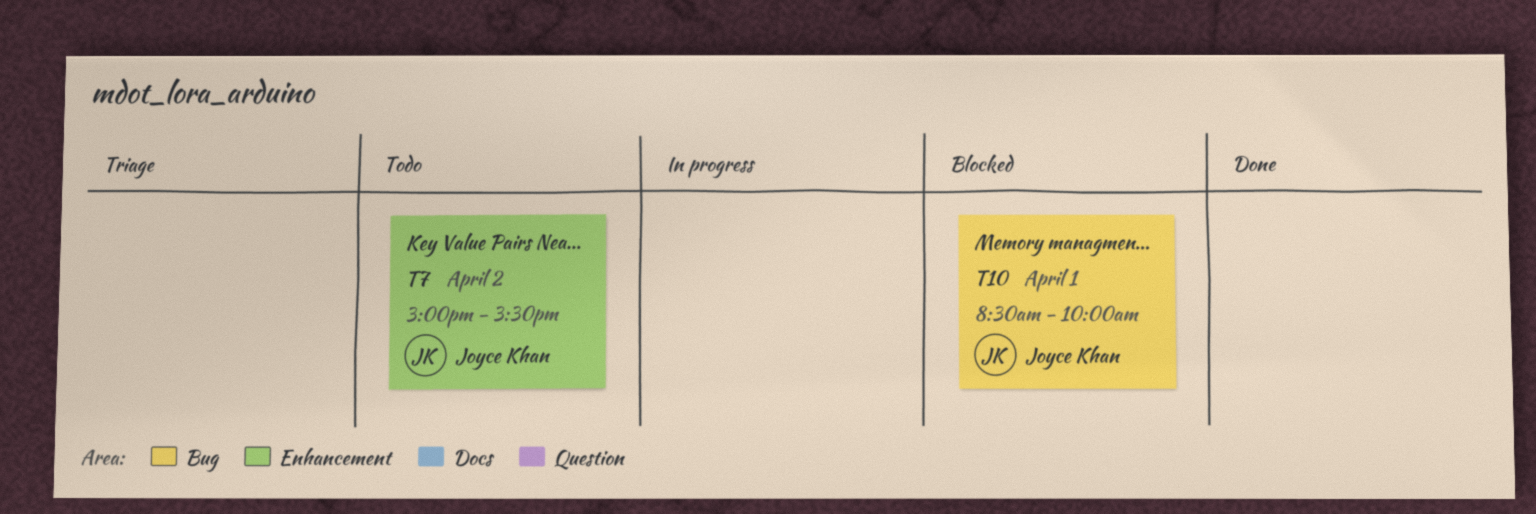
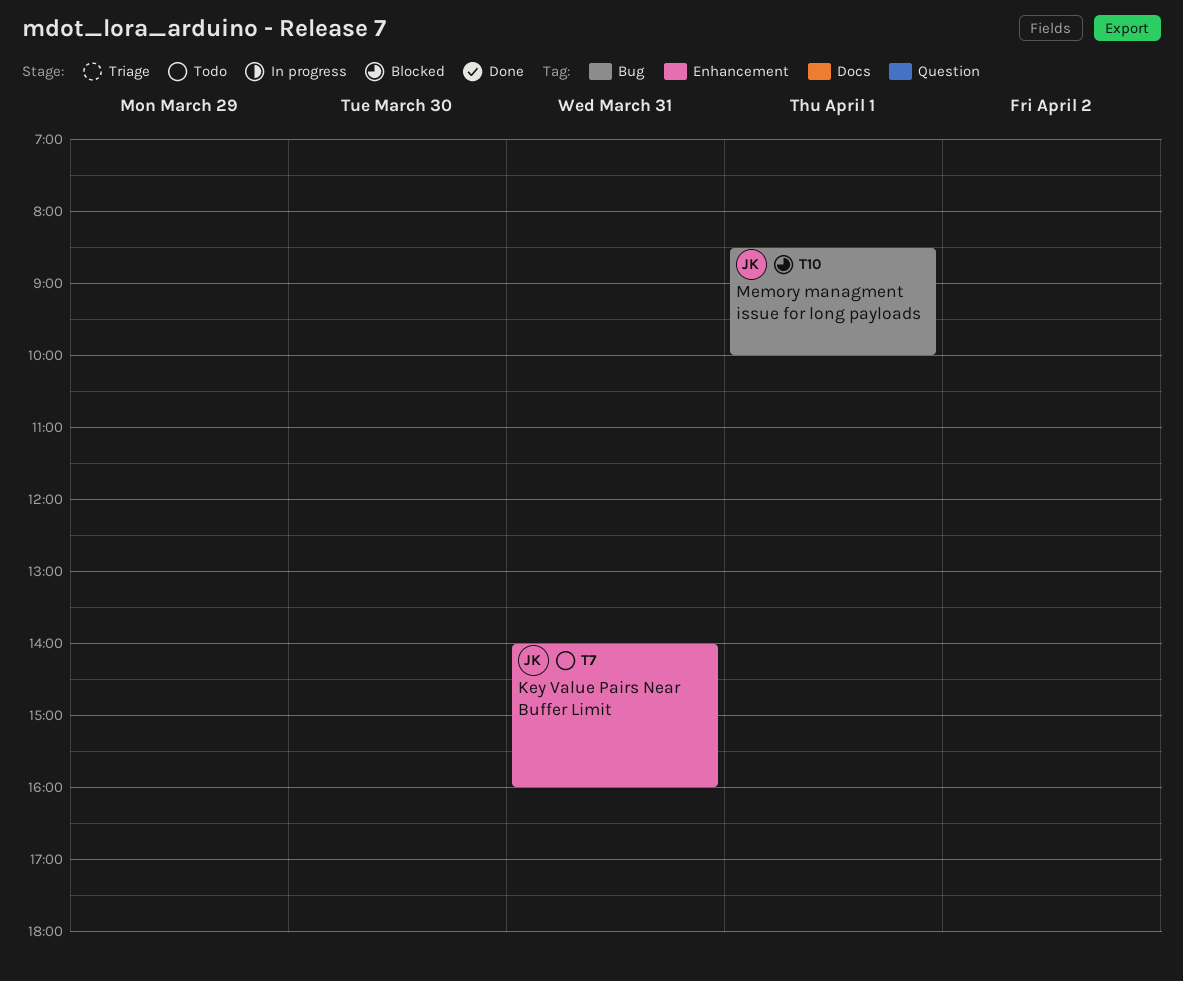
T7, day: Apr 2 -> Mar 31
T7, begins: 15:00 -> 14:00
T7, ends: 15:30 -> 16:00

